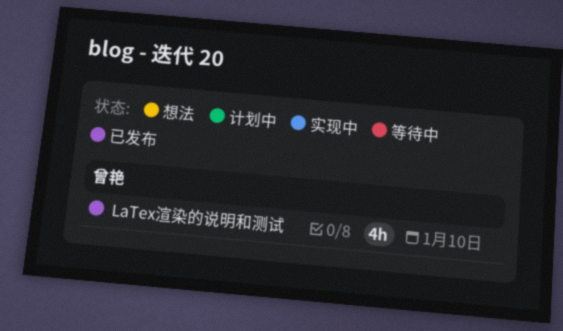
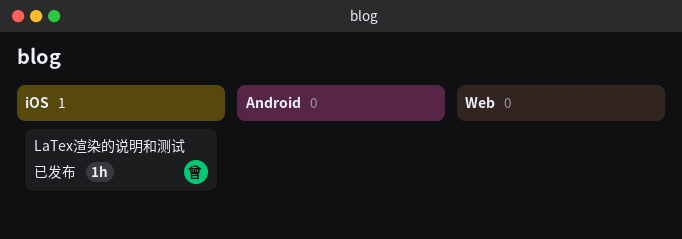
LaTex渲染的说明和测试, estimate: 4h -> 1h

